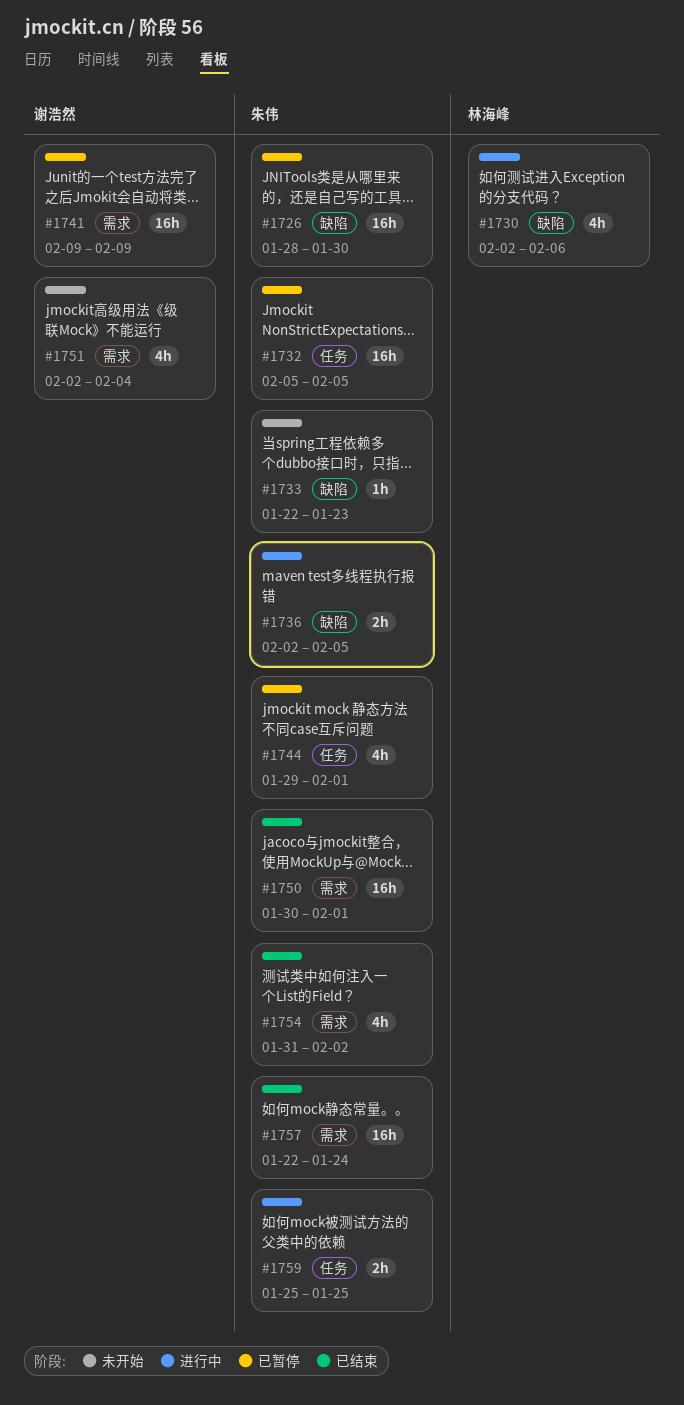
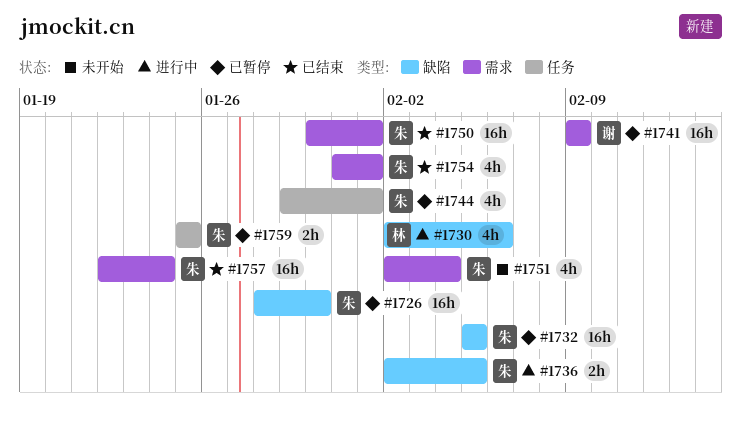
#1732, label: 任务 -> 缺陷
#1733: present -> none
#1751, owner: 谢浩然 -> 朱伟
#1754, due: Feb 2 -> Feb 1
#1759, status: 进行中 -> 已暂停

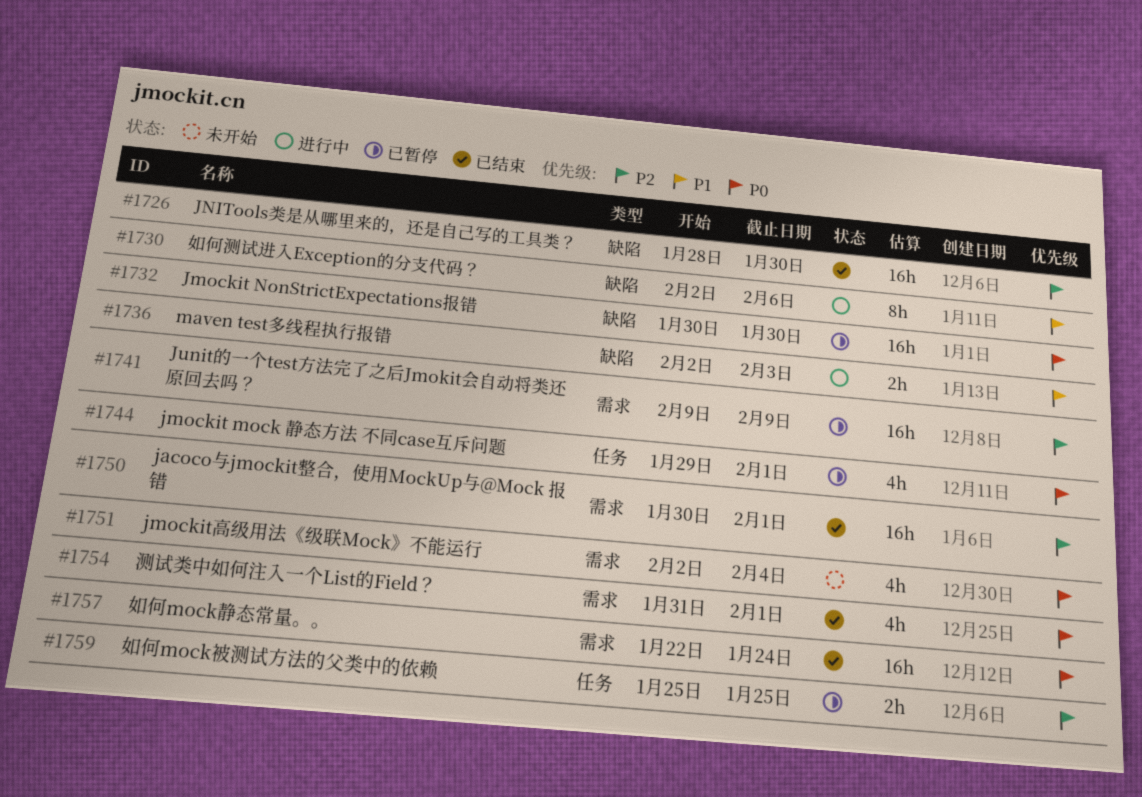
#1726, status: 已暂停 -> 已结束
#1730, estimate: 4h -> 8h
#1732, start: Feb 5 -> Jan 30
#1732, due: Feb 5 -> Jan 30
#1736, due: Feb 5 -> Feb 3

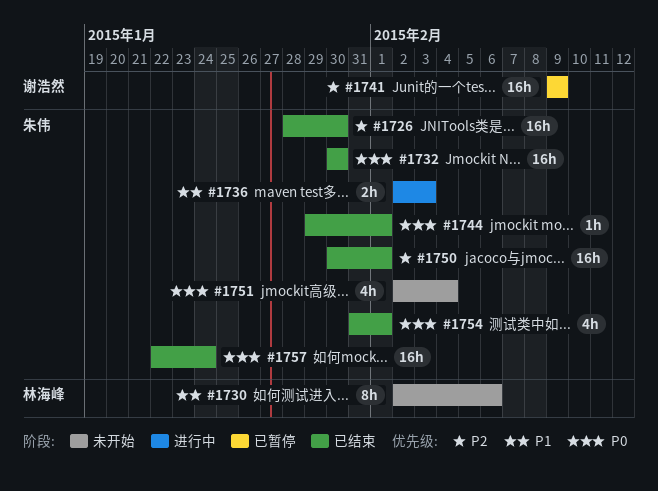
#1730, status: 进行中 -> 未开始
#1732, status: 已暂停 -> 已结束
#1744, status: 已暂停 -> 已结束
#1744, estimate: 4h -> 1h
#1759: present -> none

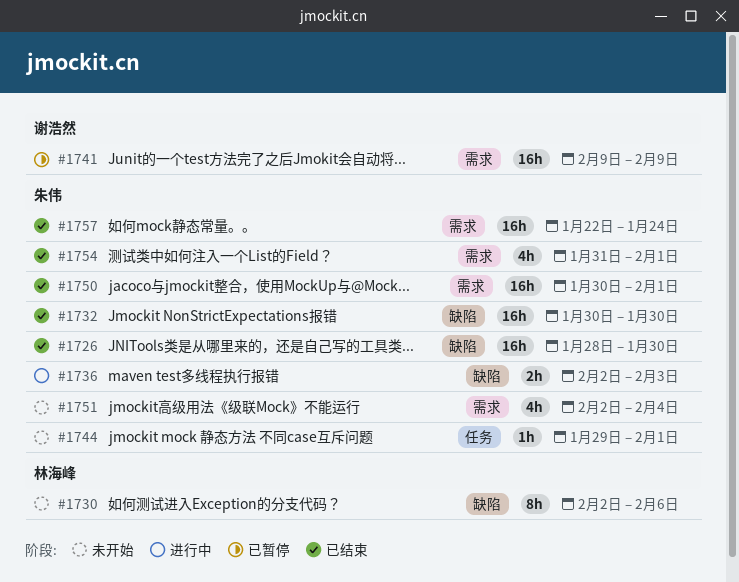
#1744, status: 已结束 -> 未开始

